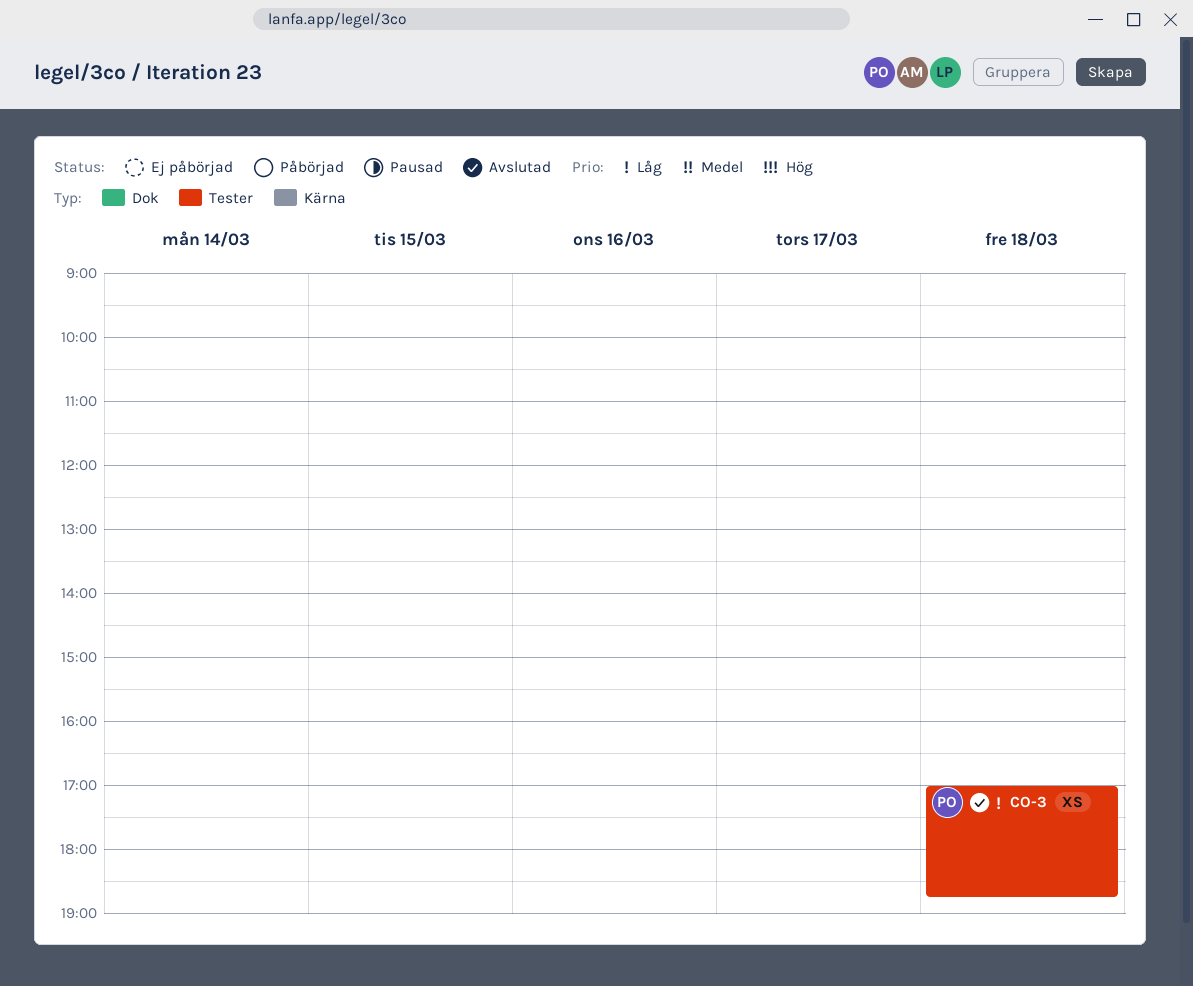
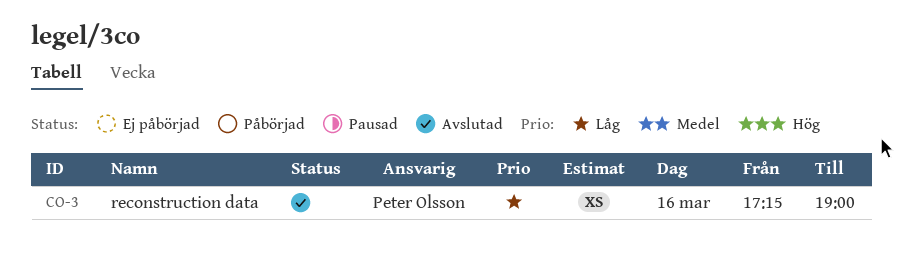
CO-3, day: Mar 18 -> Mar 16
CO-3, begins: 17:00 -> 17:15
CO-3, ends: 18:45 -> 19:00

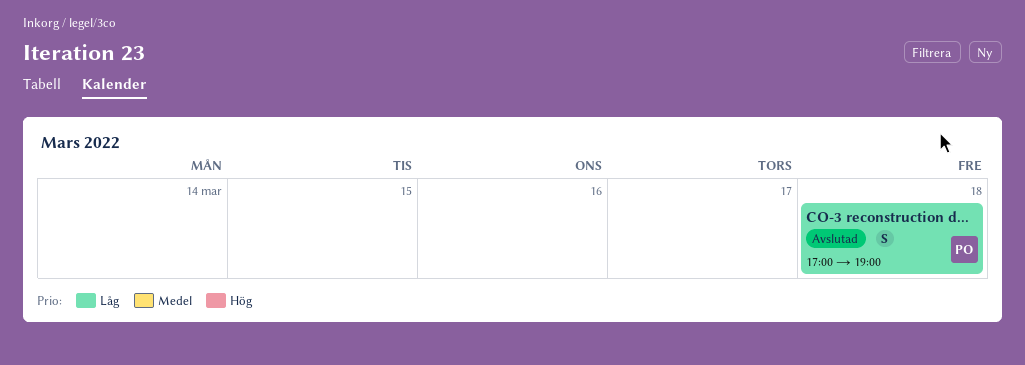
CO-3, estimate: XS -> S
CO-3, day: Mar 16 -> Mar 18
CO-3, begins: 17:15 -> 17:00

